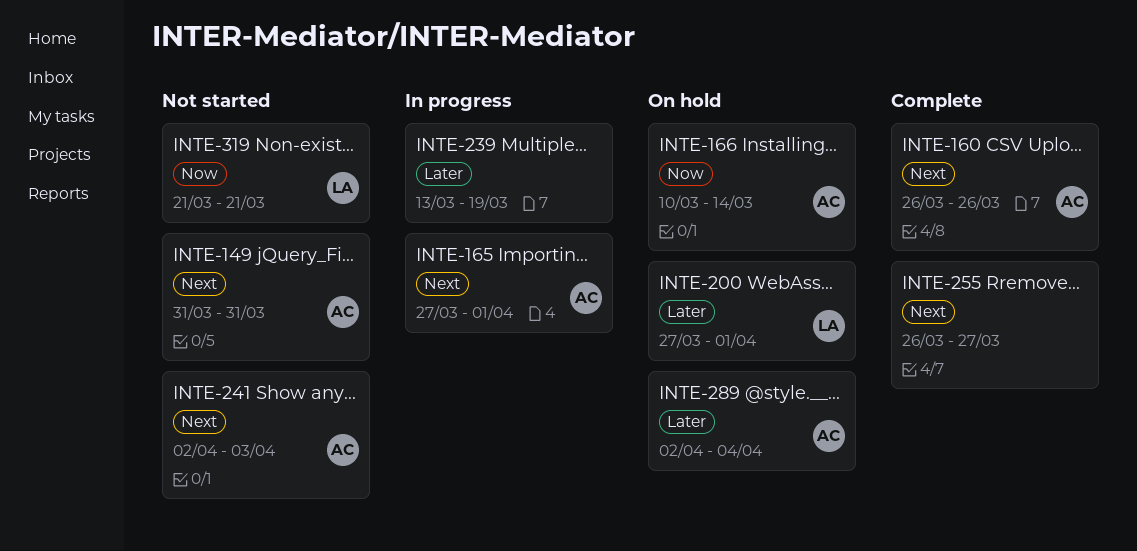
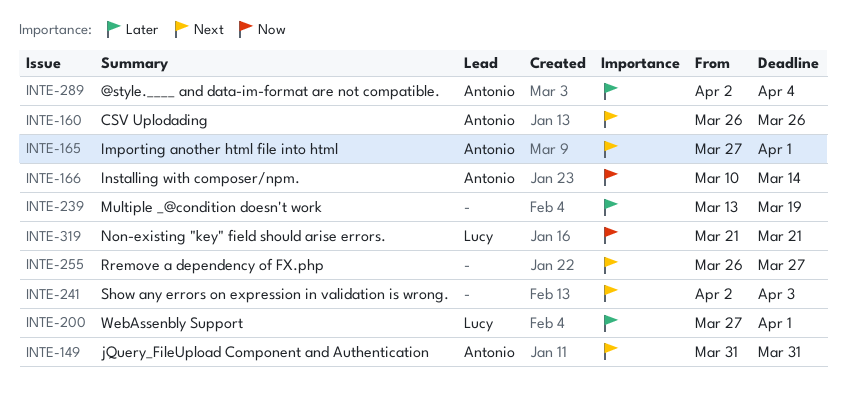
INTE-241, owner: Antonio -> none

